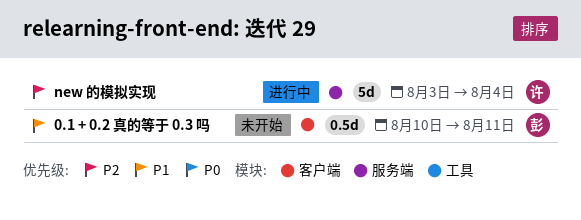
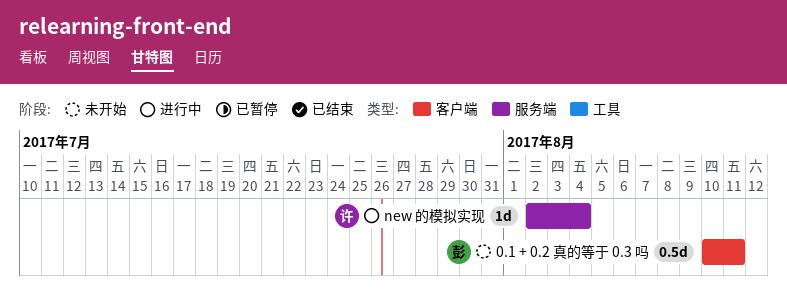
new 的模拟实现, estimate: 5d -> 1d
new 的模拟实现, start: Aug 3 -> Aug 2

